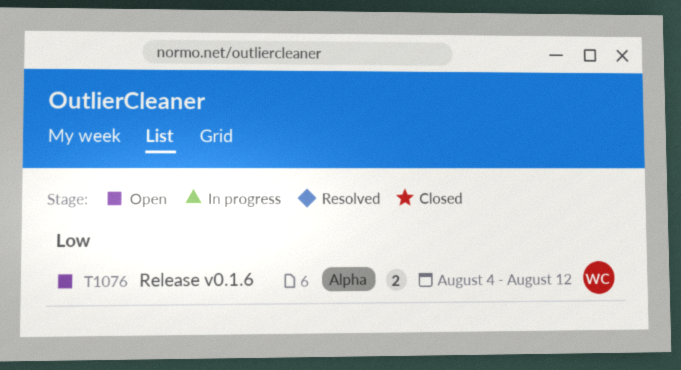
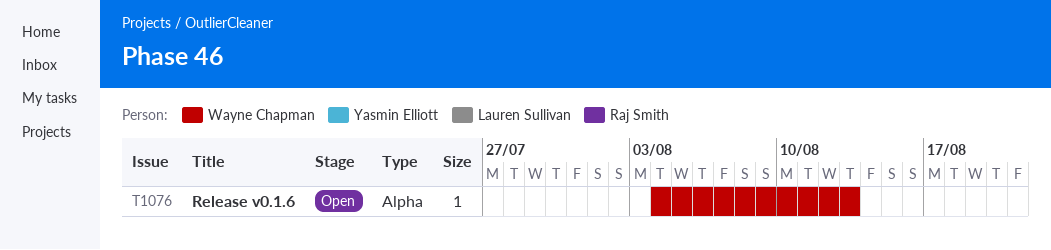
T1076, estimate: 2 -> 1
T1076, due: Aug 12 -> Aug 13

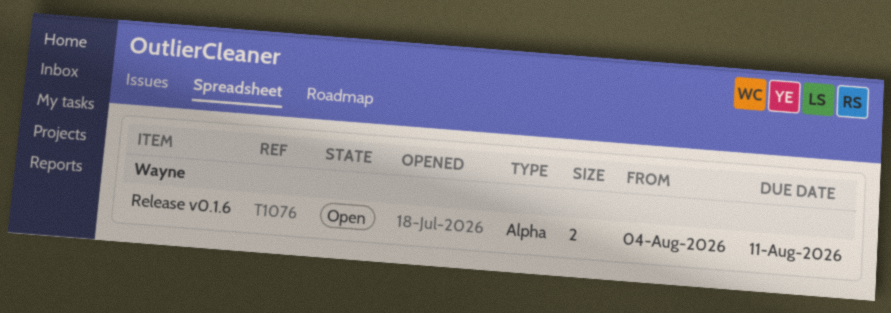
T1076, estimate: 1 -> 2
T1076, due: Aug 13 -> Aug 11

